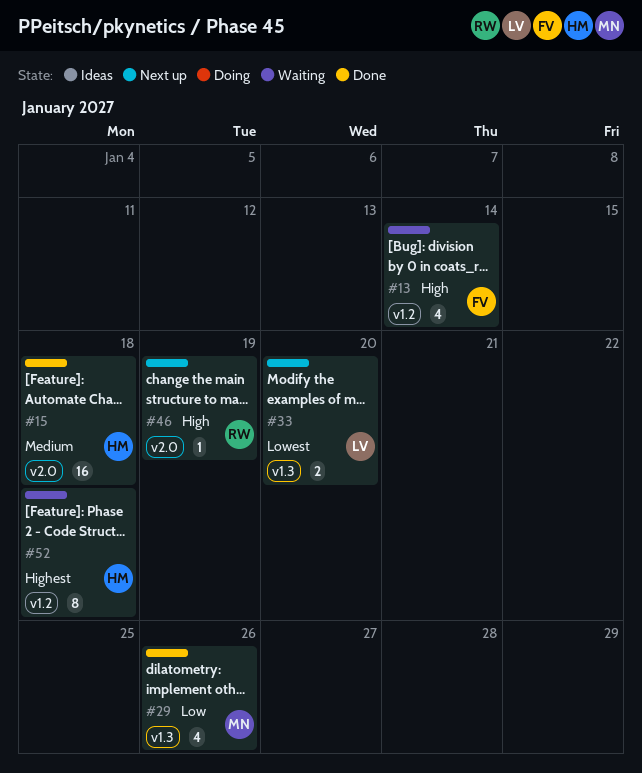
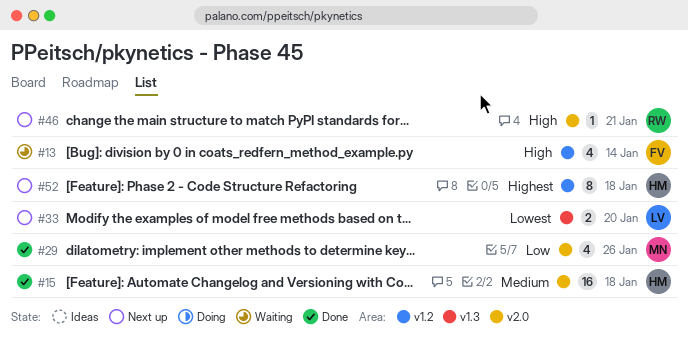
#29, label: v1.3 -> v2.0
#46, due: Jan 19 -> Jan 21
#52, status: Waiting -> Next up

